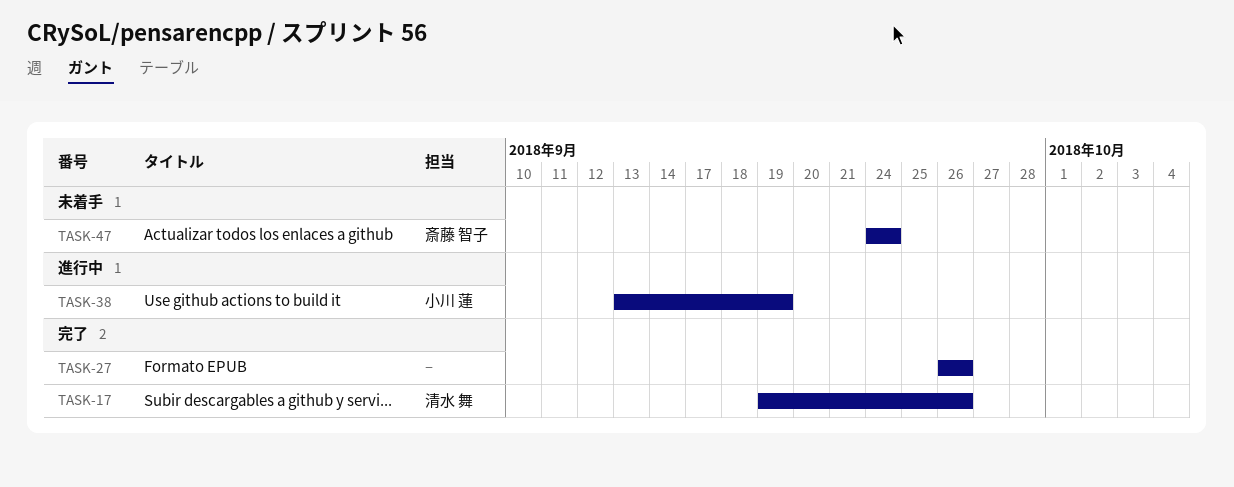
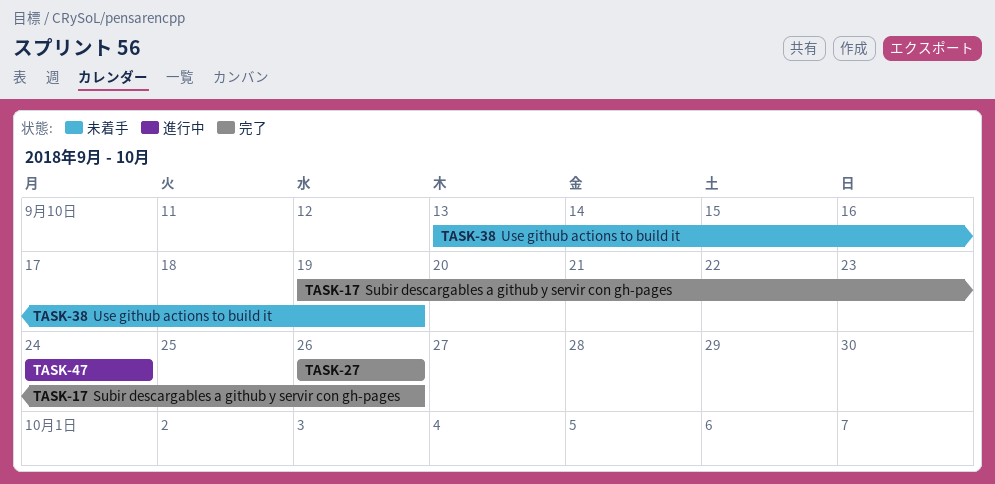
TASK-38, status: 進行中 -> 未着手
TASK-47, status: 未着手 -> 進行中

